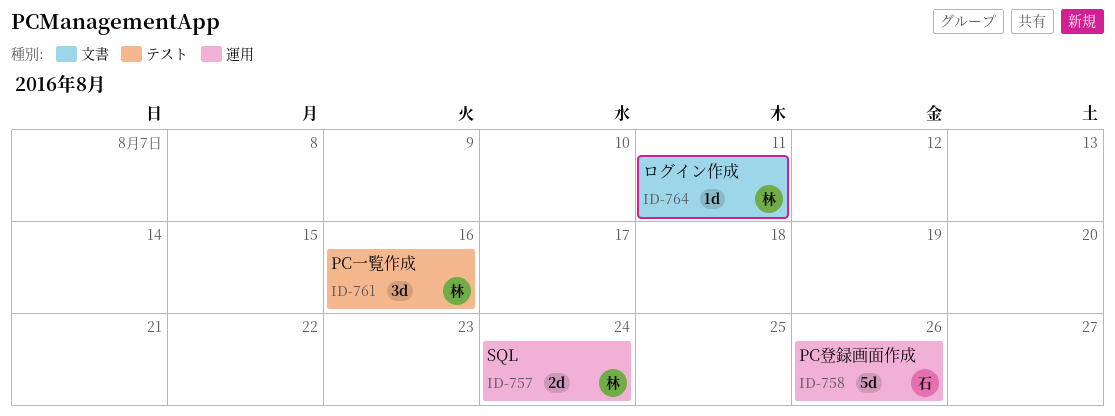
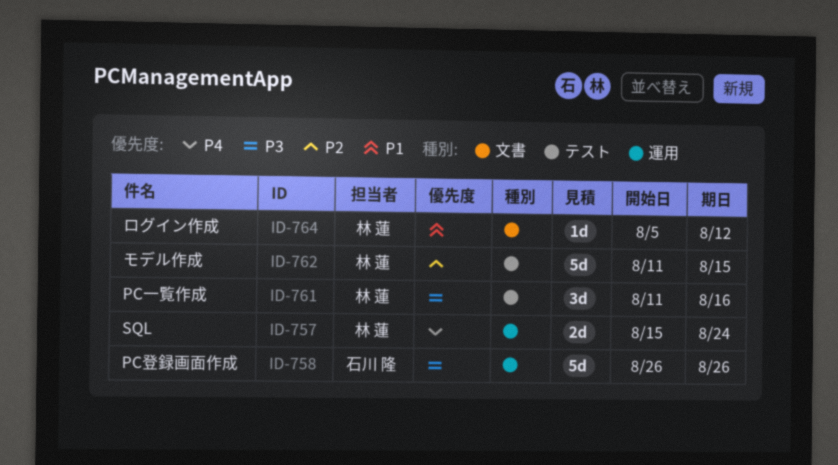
ID-762: none -> present
ID-764, due: Aug 11 -> Aug 12

